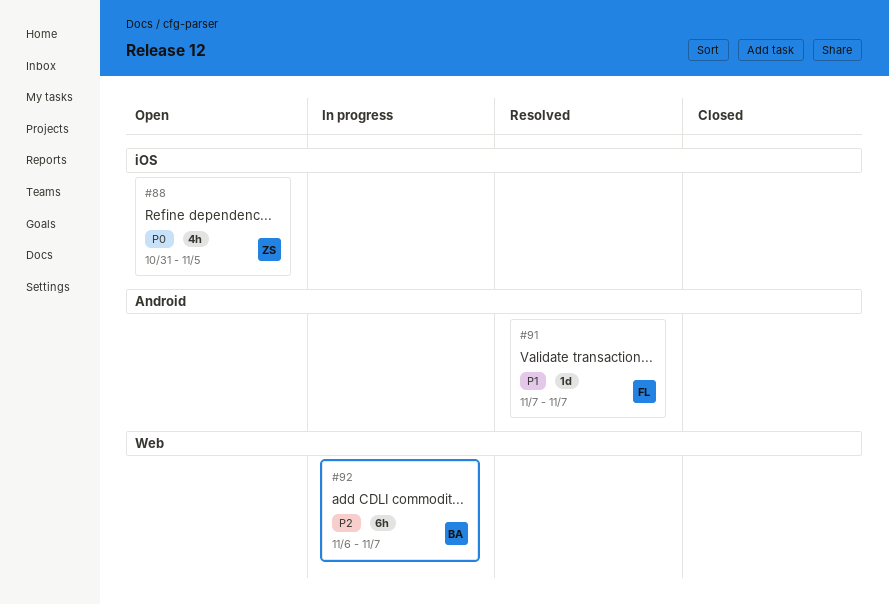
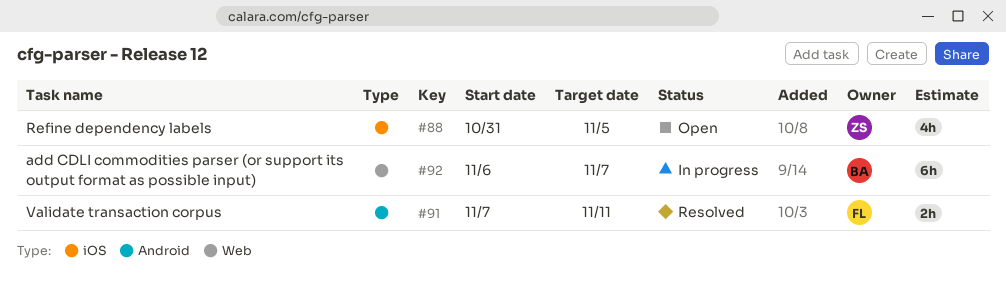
#91, estimate: 1d -> 2h
#91, due: Nov 7 -> Nov 11

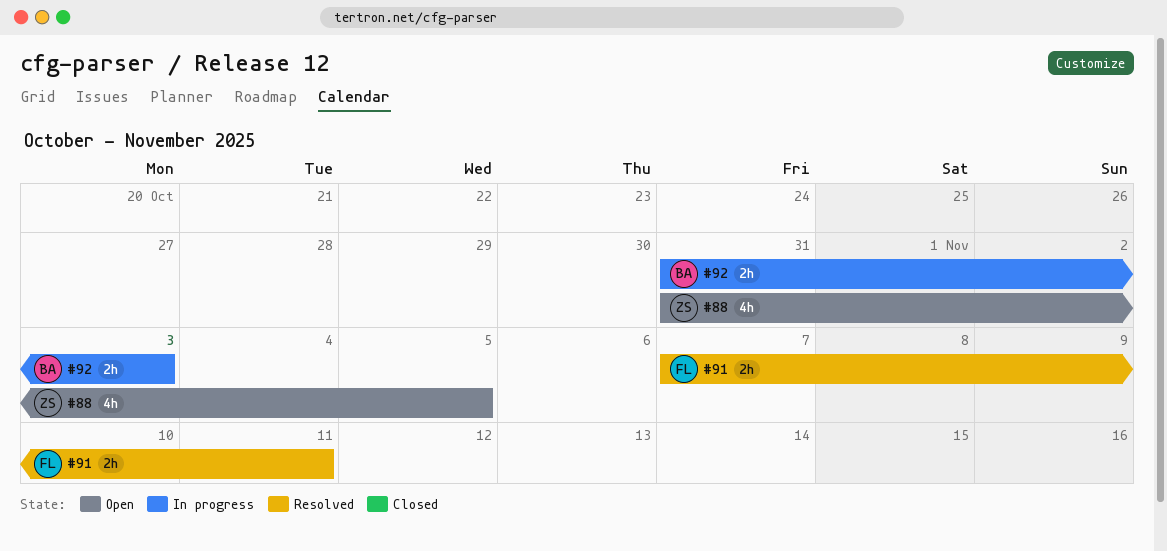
#92, estimate: 6h -> 2h
#92, start: Nov 6 -> Oct 31
#92, due: Nov 7 -> Nov 3

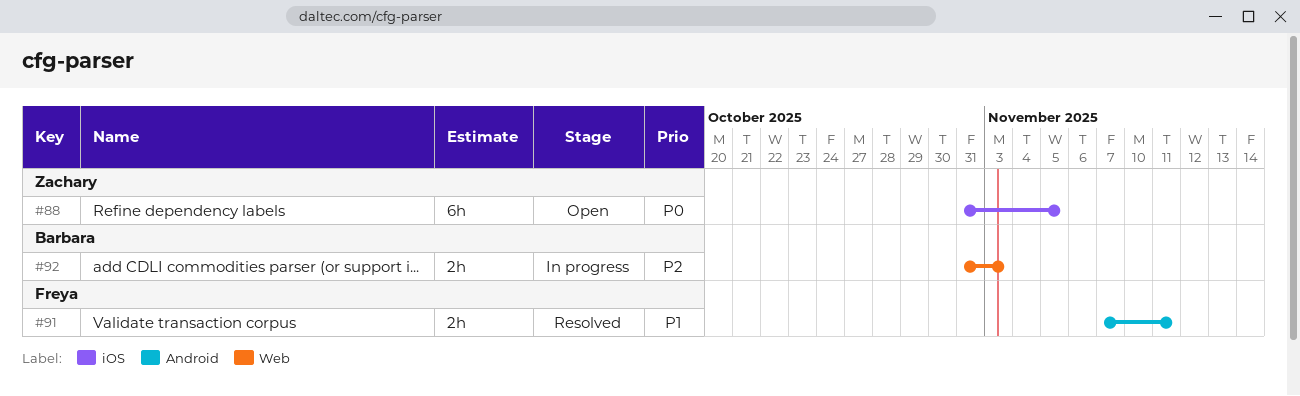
#88, estimate: 4h -> 6h

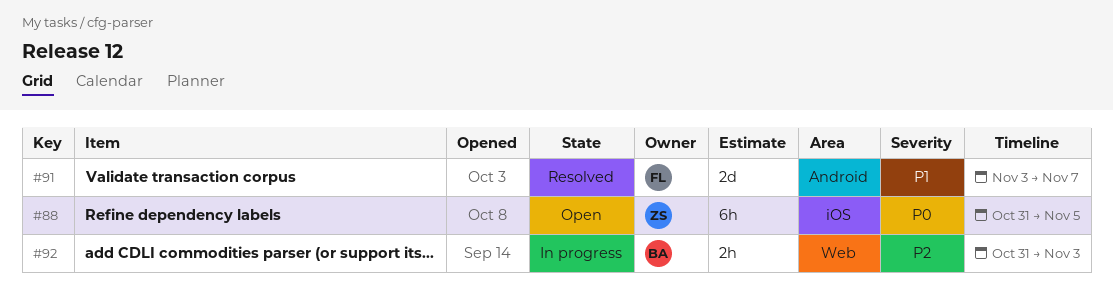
#91, estimate: 2h -> 2d
#91, start: Nov 7 -> Nov 3
#91, due: Nov 11 -> Nov 7

